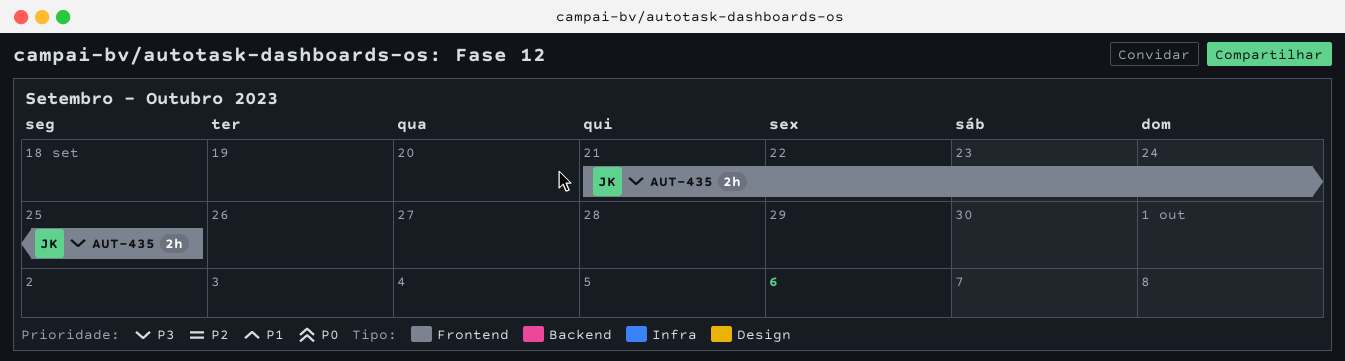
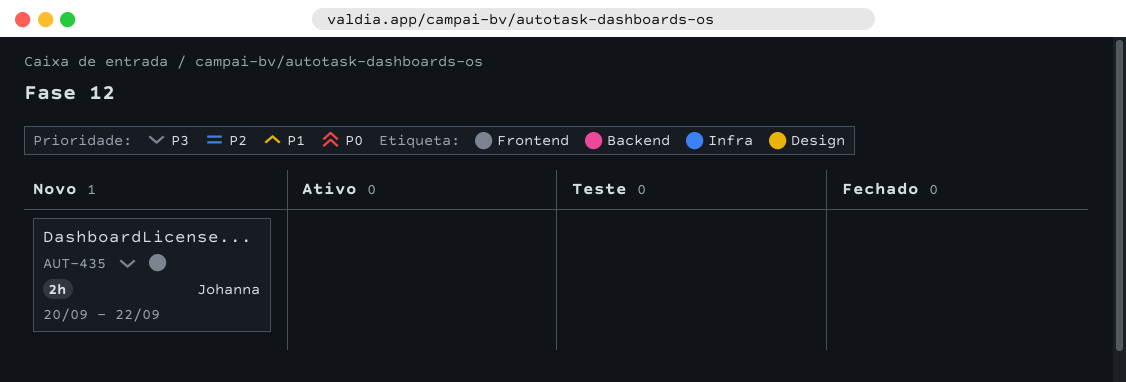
AUT-435, start: Sep 21 -> Sep 20
AUT-435, due: Sep 25 -> Sep 22

